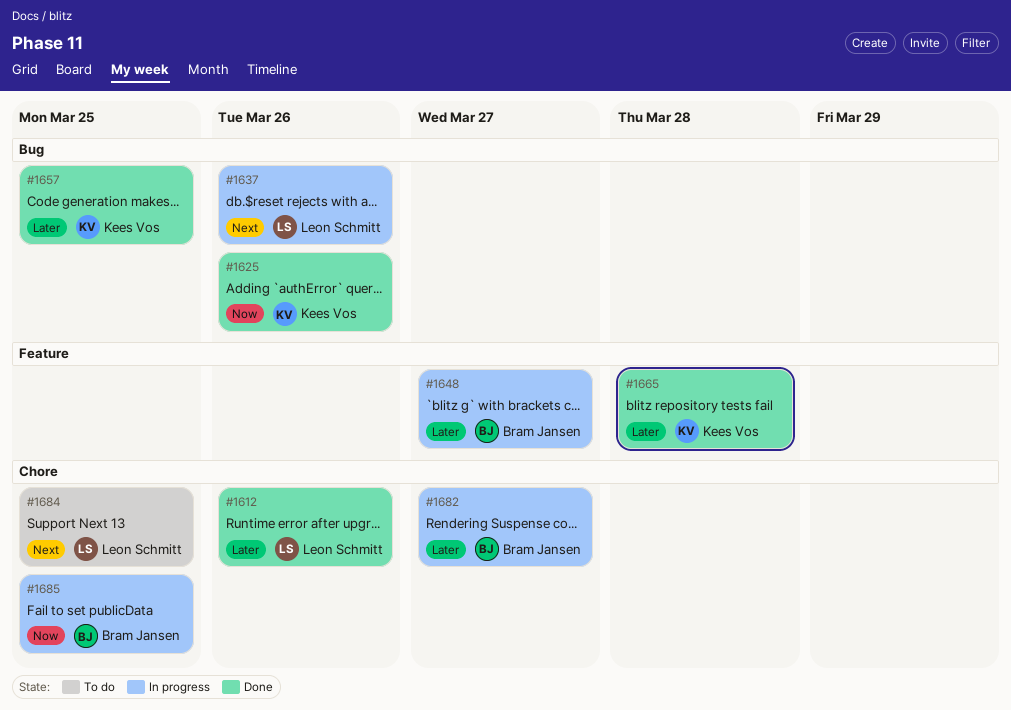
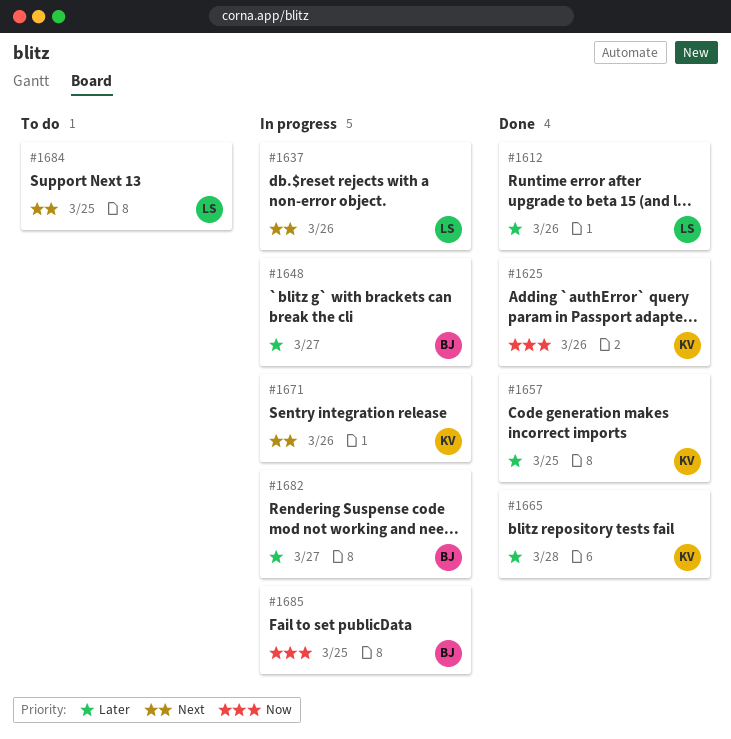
#1671: none -> present

